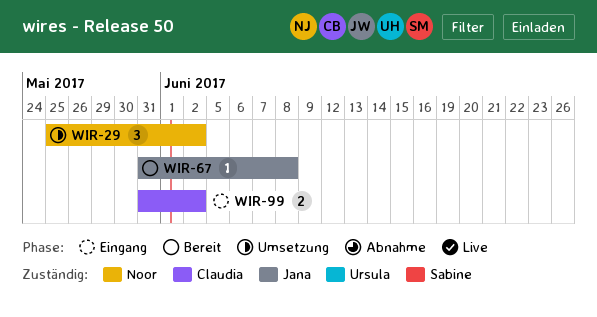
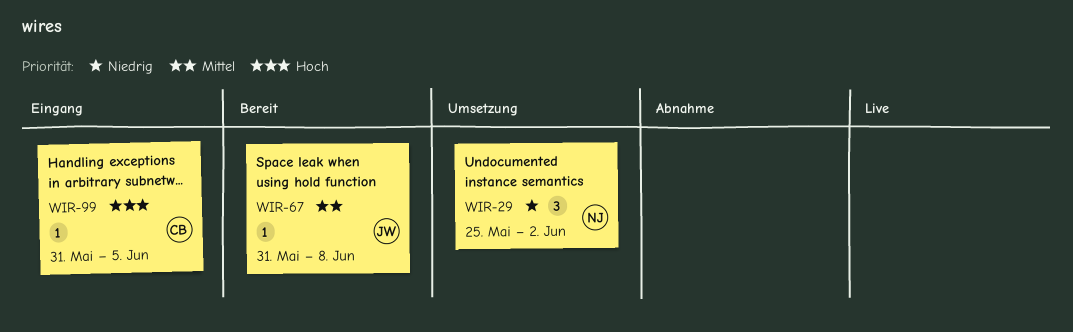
WIR-99, estimate: 2 -> 1
WIR-99, due: Jun 2 -> Jun 5

